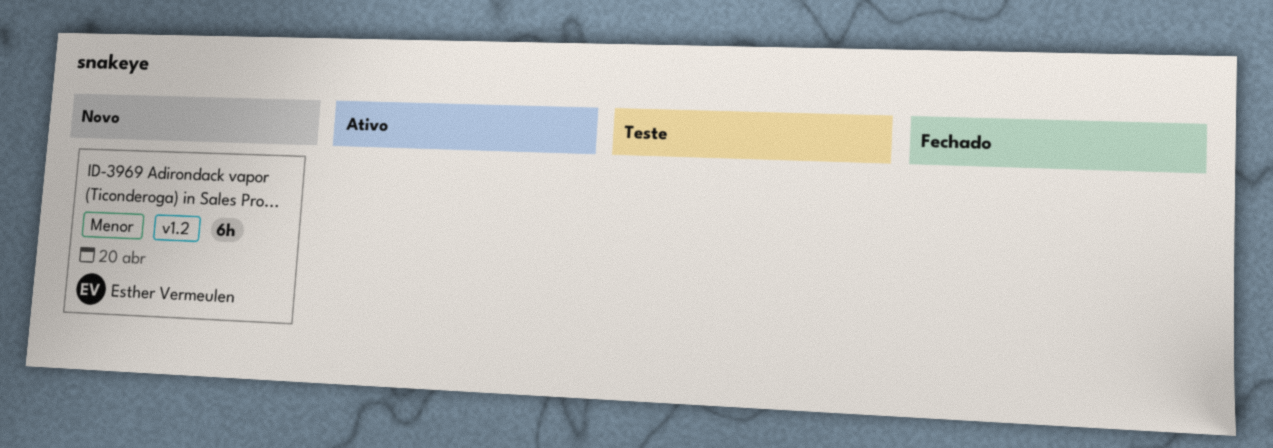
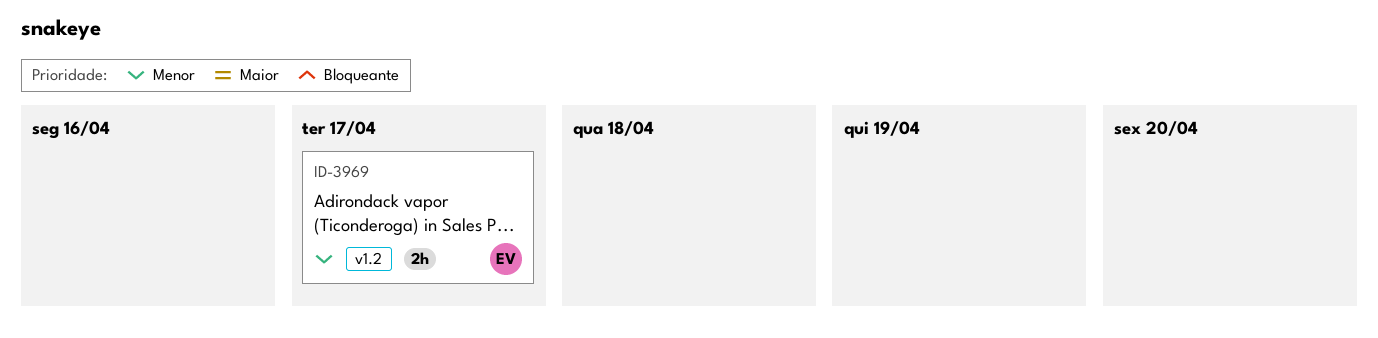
ID-3969, estimate: 6h -> 2h
ID-3969, due: Apr 20 -> Apr 17

